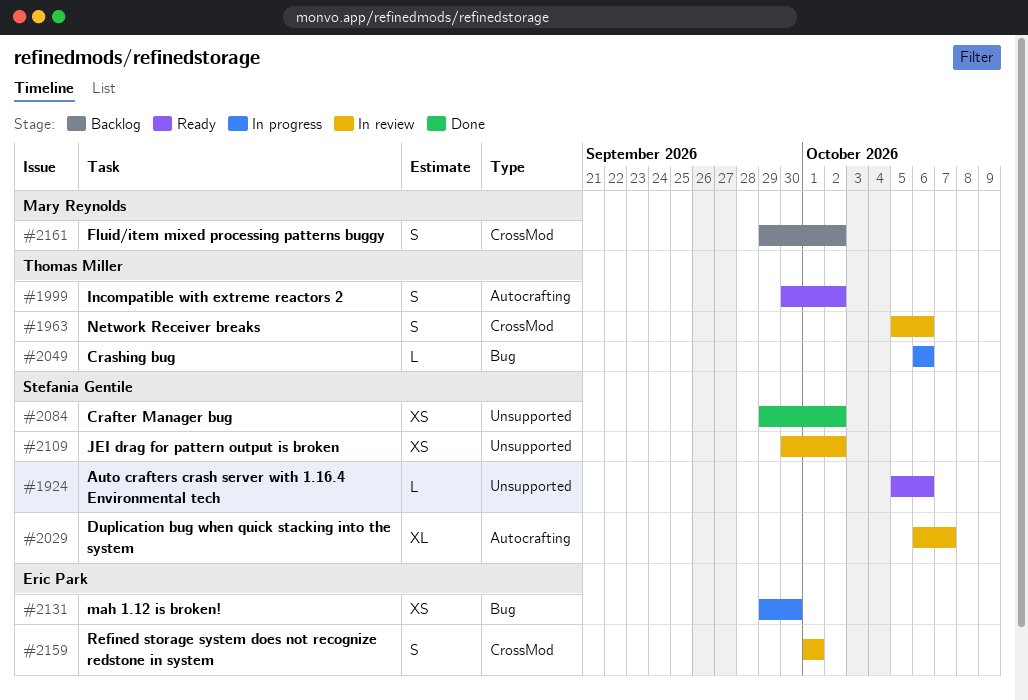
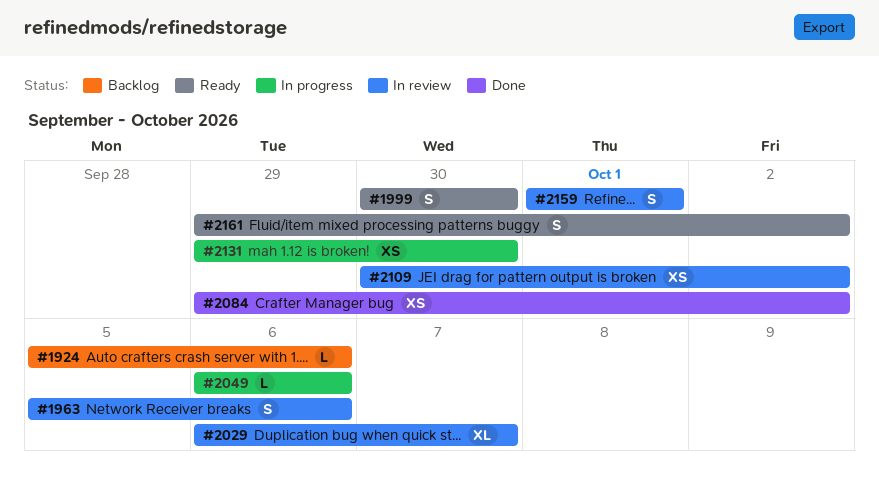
#1924, status: Ready -> Backlog
#1999, due: Oct 2 -> Sep 30
#2161, status: Backlog -> Ready

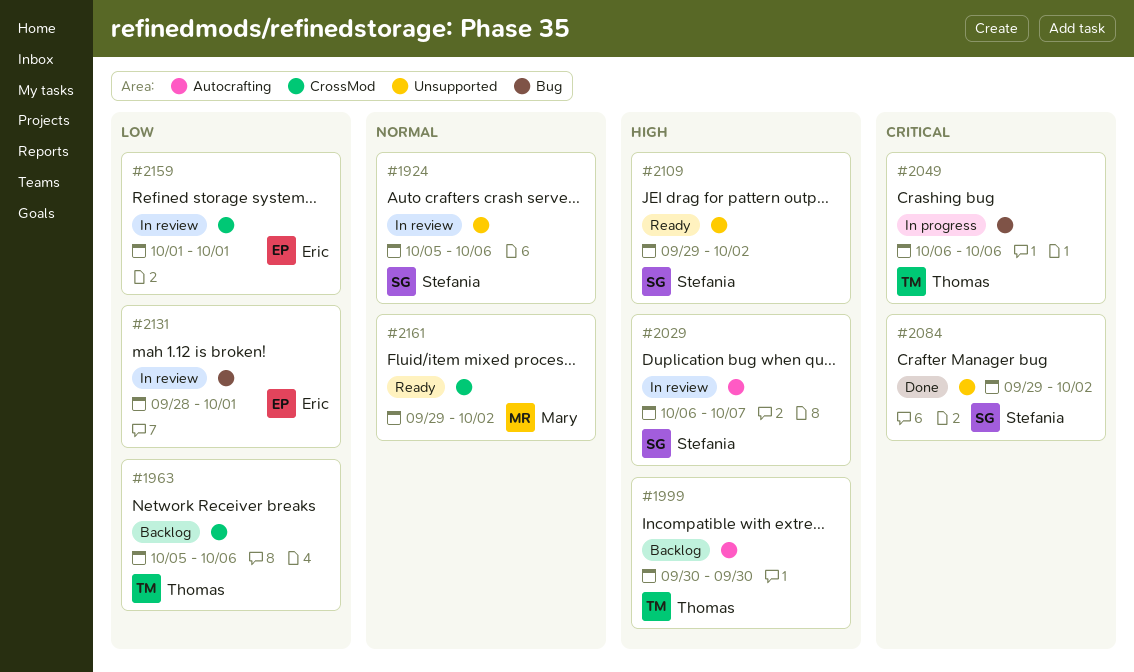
#1924, status: Backlog -> In review
#1963, status: In review -> Backlog
#1999, status: Ready -> Backlog
#2109, status: In review -> Ready
#2109, start: Sep 30 -> Sep 29
#2131, status: In progress -> In review
#2131, start: Sep 29 -> Sep 28
#2131, due: Sep 30 -> Oct 1

